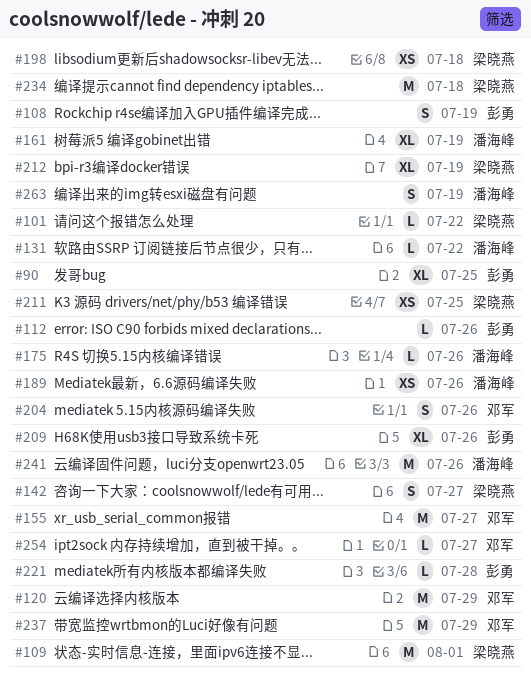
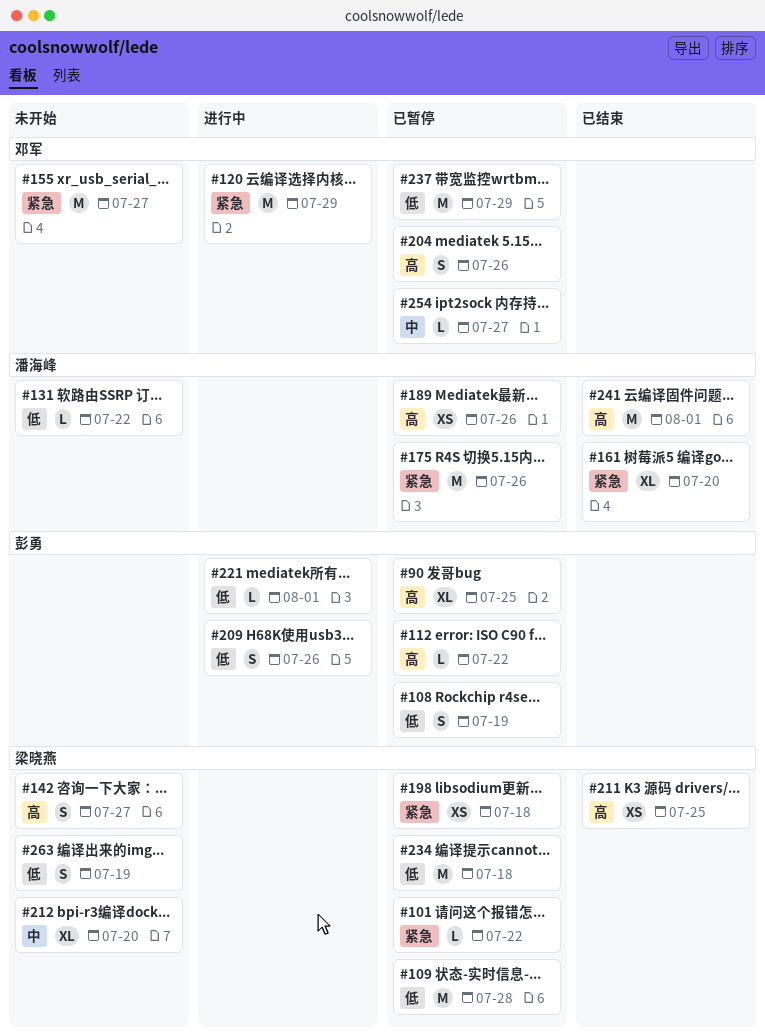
#109, due: Aug 1 -> Jul 28
#112, due: Jul 26 -> Jul 22
#161, due: Jul 19 -> Jul 20
#175, estimate: L -> M
#209, estimate: XL -> S
#212, due: Jul 19 -> Jul 20
#221, due: Jul 28 -> Aug 1
#241, due: Jul 26 -> Aug 1
#263, owner: 潘海峰 -> 梁晓燕

